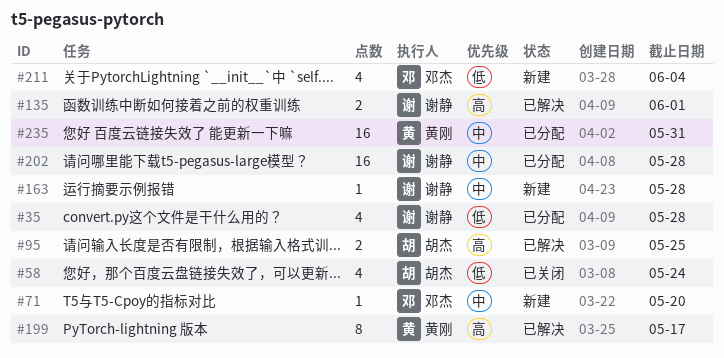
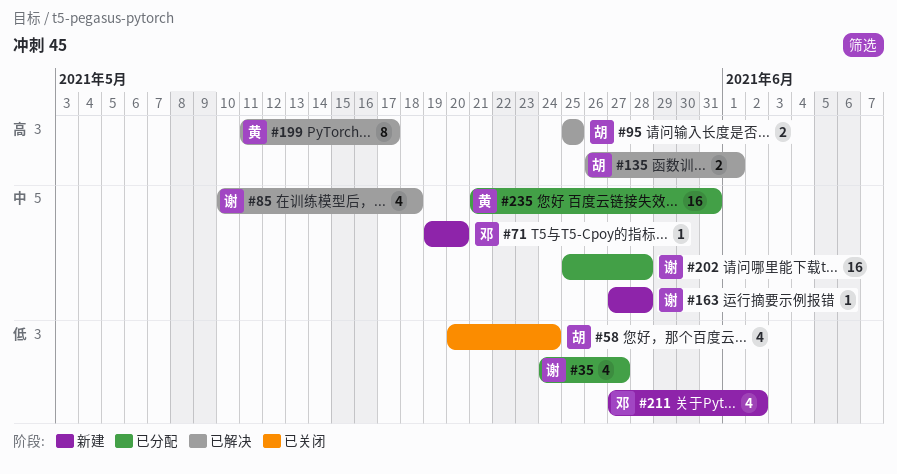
#35, due: May 28 -> May 27
#85: none -> present
#135, owner: 谢静 -> 胡杰
#211, due: Jun 4 -> Jun 2

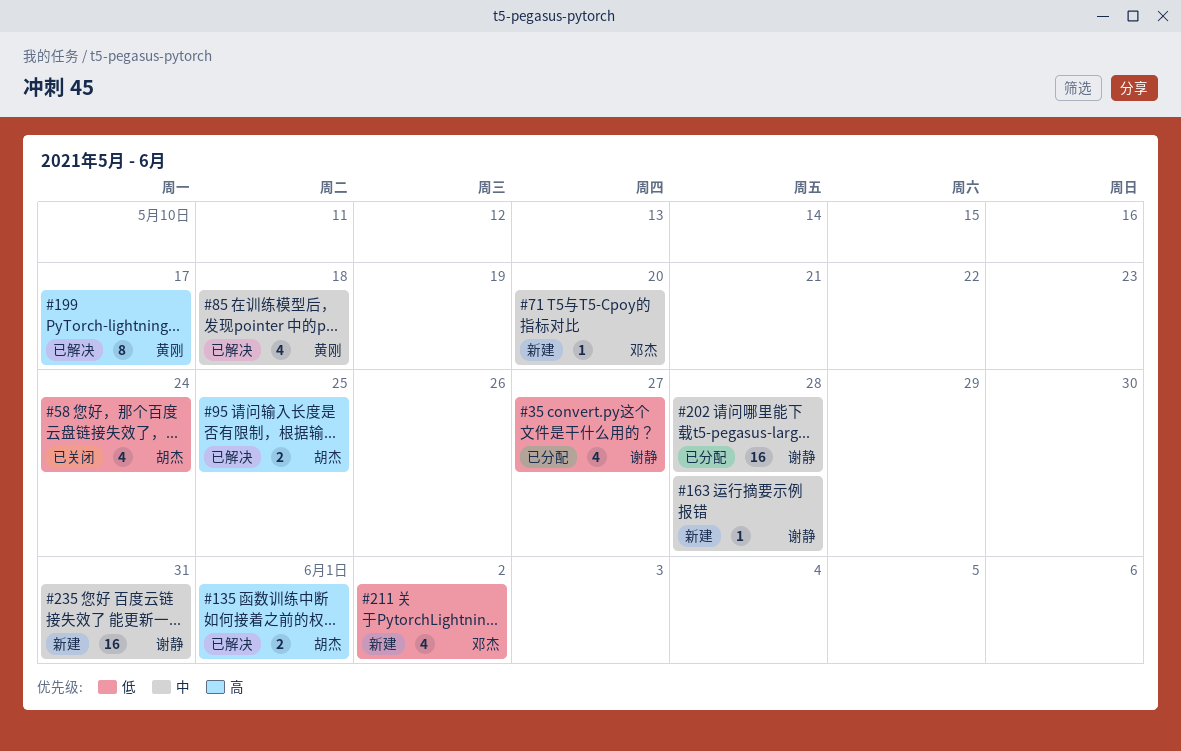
#85, owner: 谢静 -> 黄刚
#235, status: 已分配 -> 新建
#235, owner: 黄刚 -> 谢静

